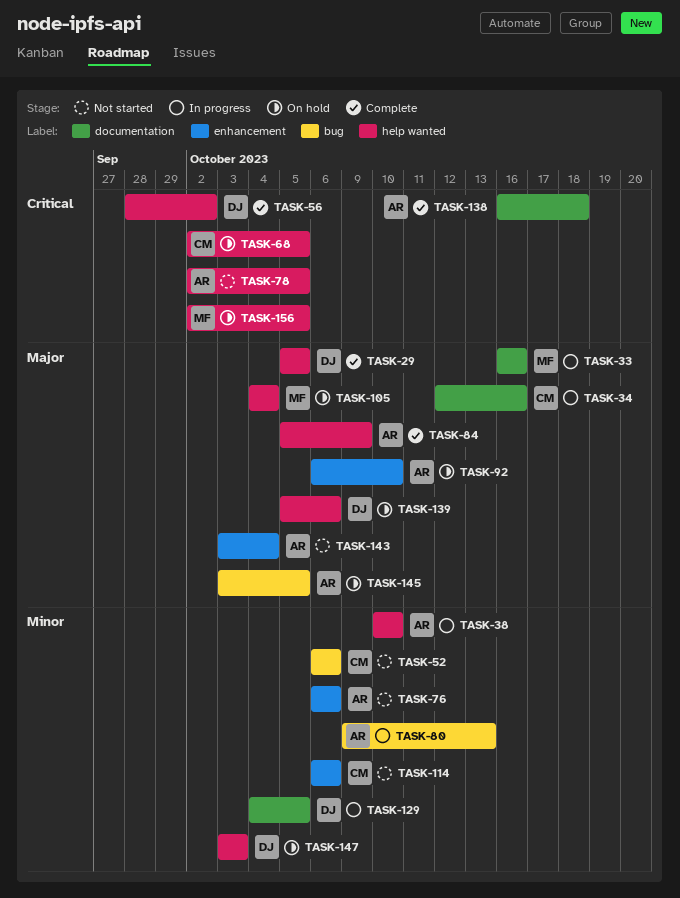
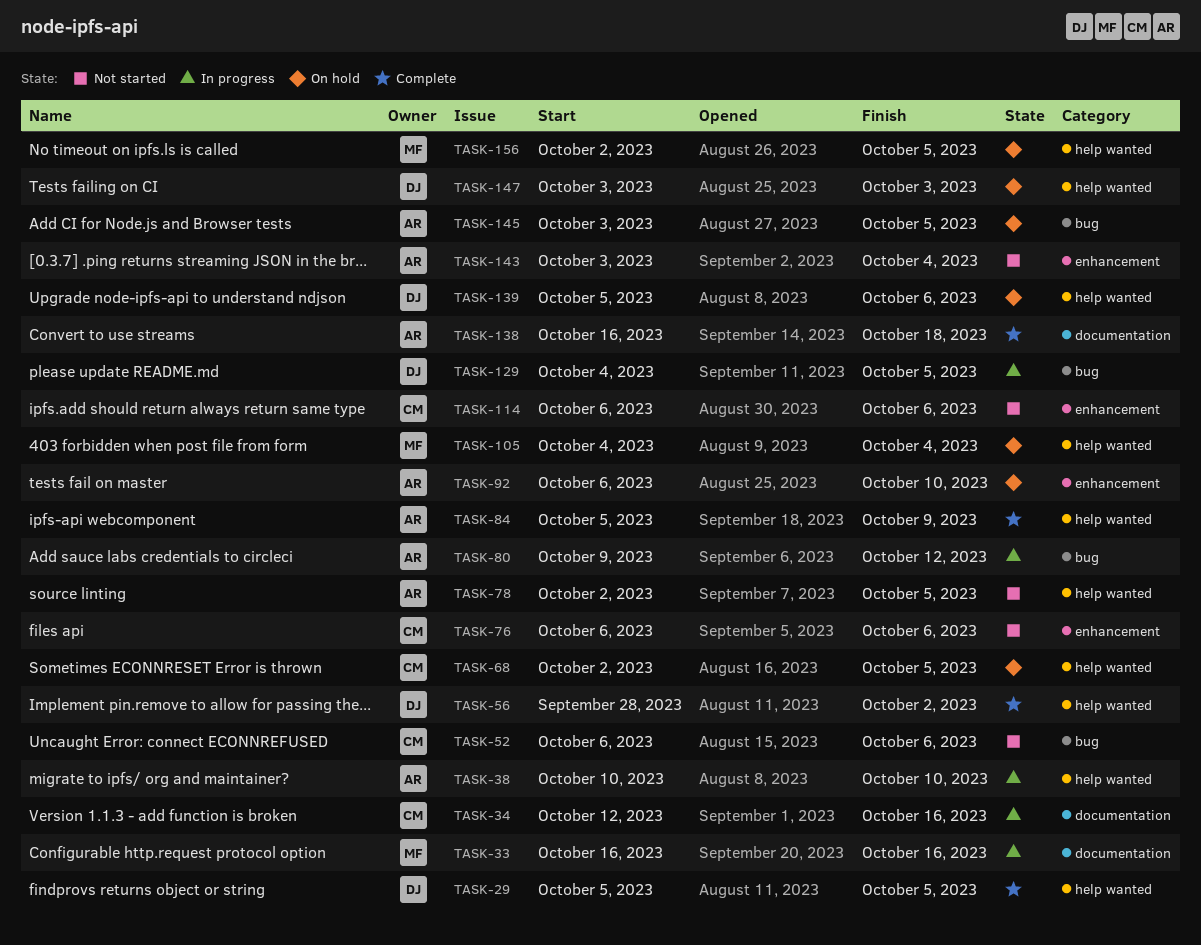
TASK-76, owner: AR -> CM
TASK-80, due: Oct 13 -> Oct 12
TASK-129, label: documentation -> bug

